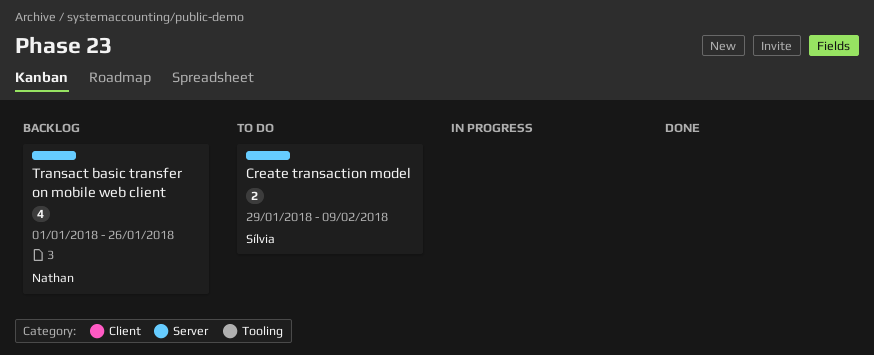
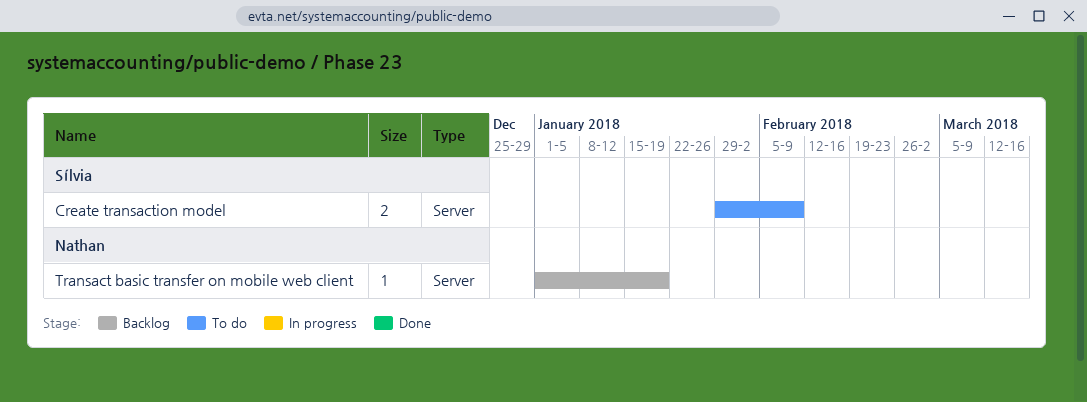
Transact basic transfer on mobile web client, estimate: 4 -> 1
Transact basic transfer on mobile web client, due: Jan 26 -> Jan 19

